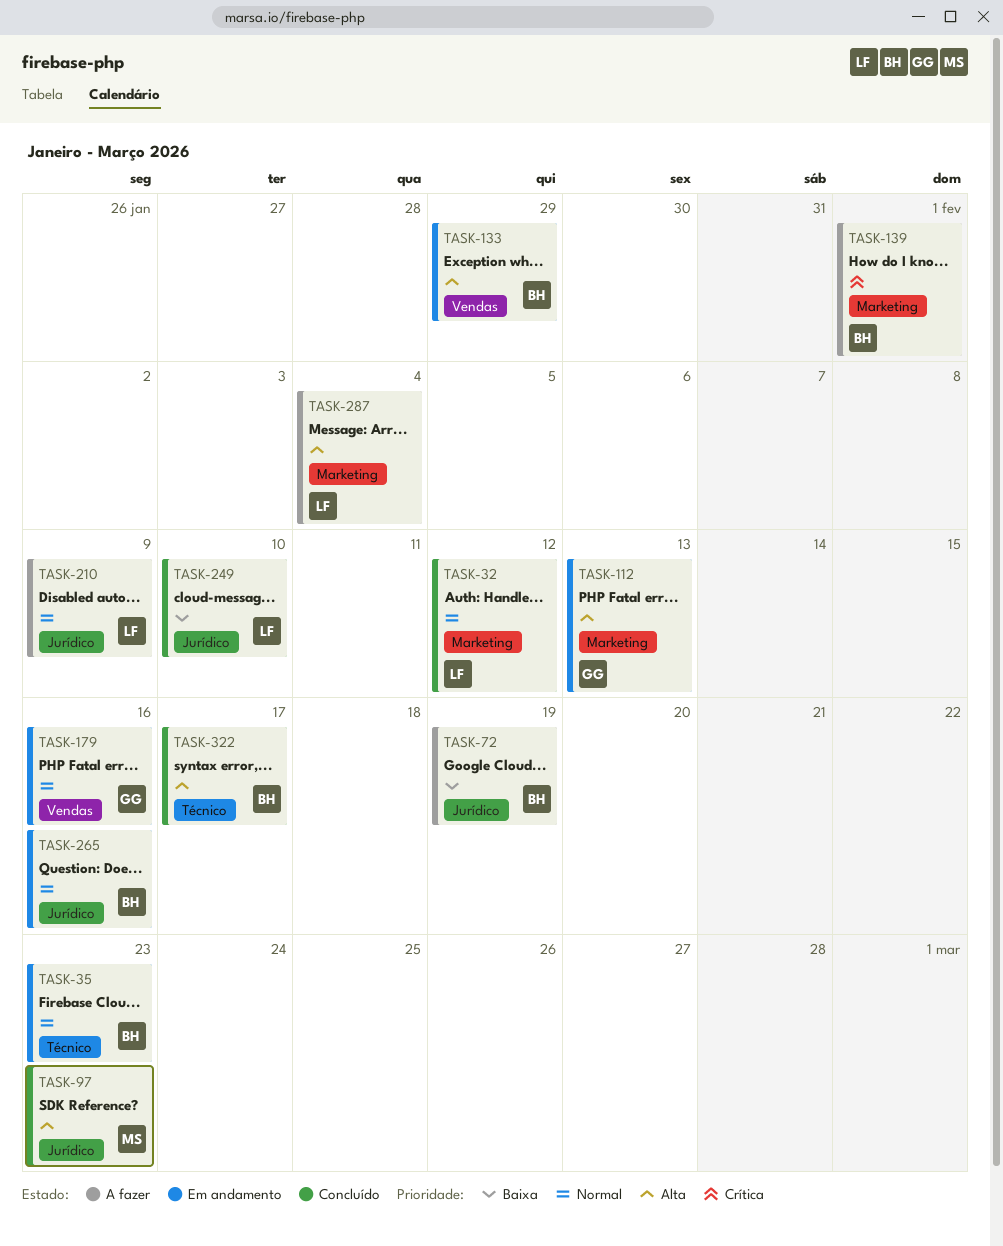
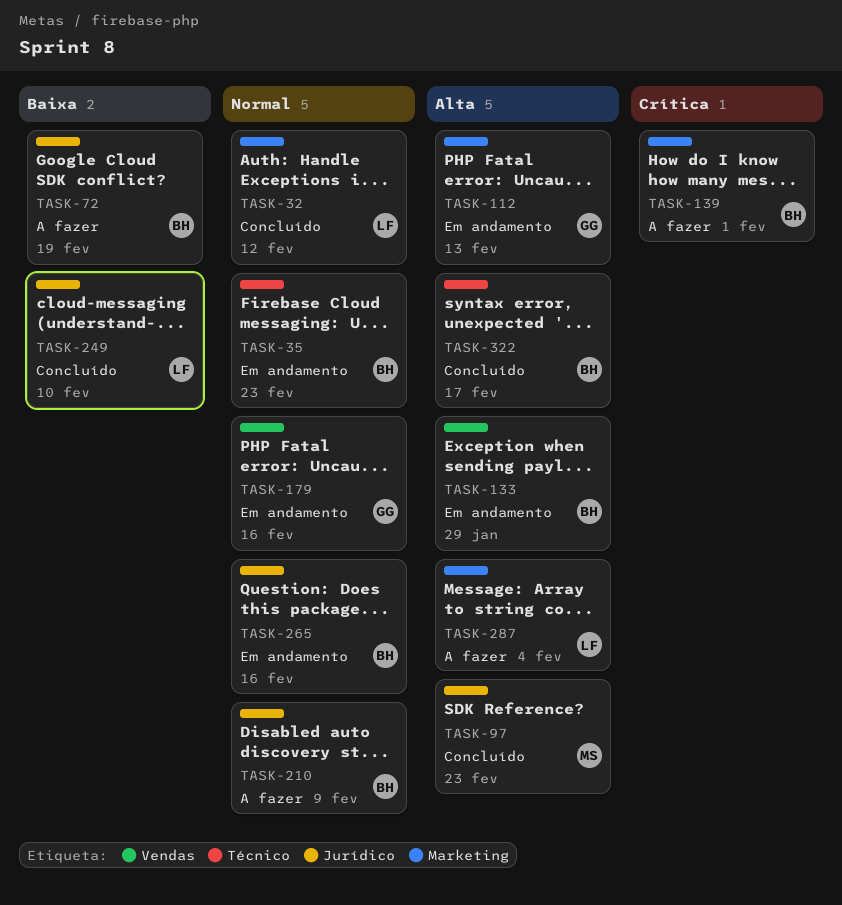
TASK-210, owner: LF -> BH

